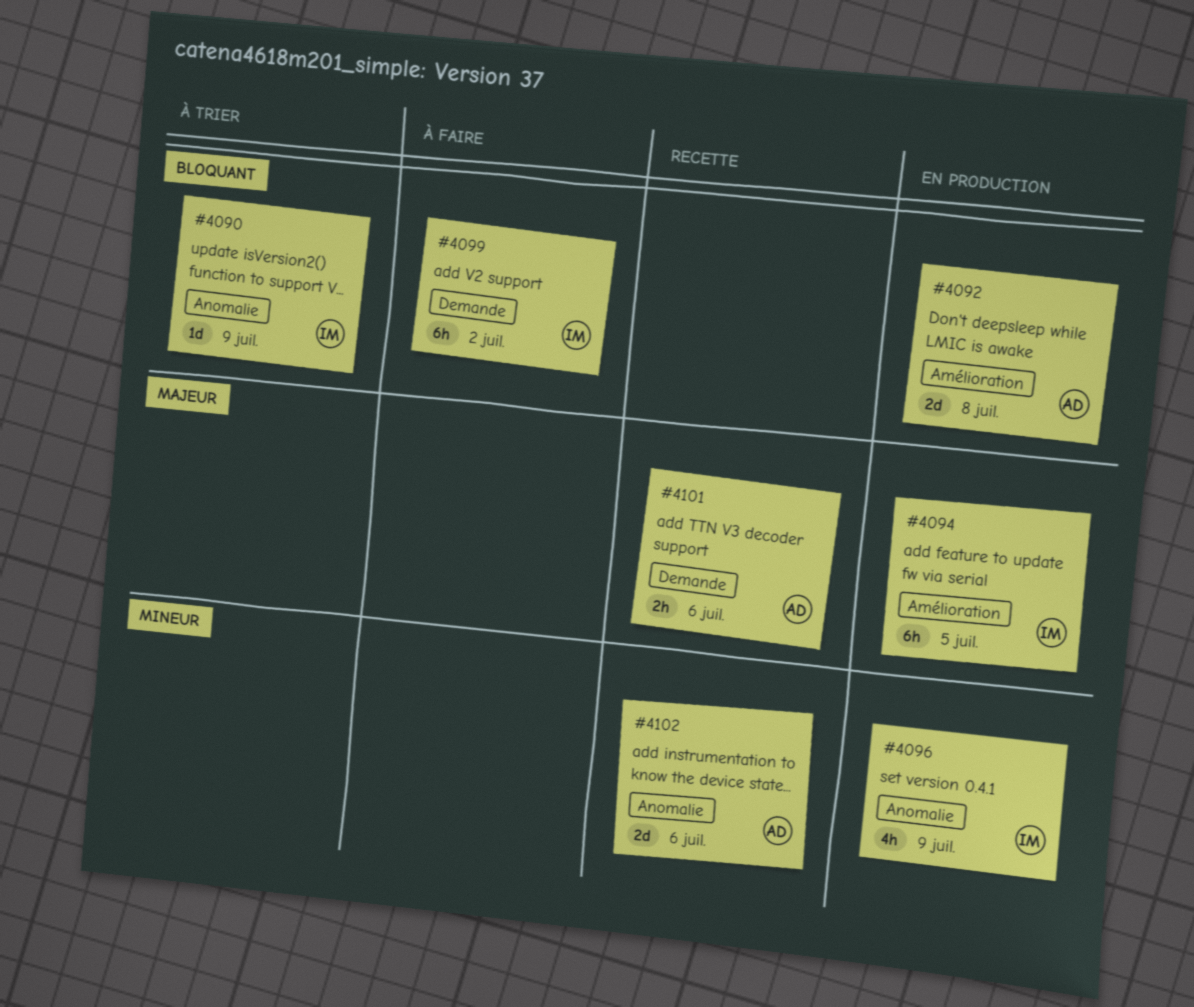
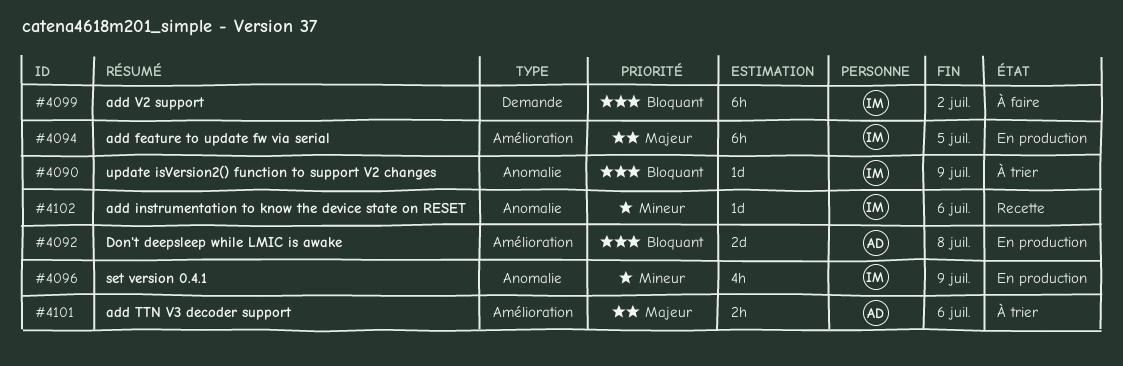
#4101, status: Recette -> À trier
#4101, label: Demande -> Amélioration
#4102, owner: AD -> IM
#4102, estimate: 2d -> 1d

